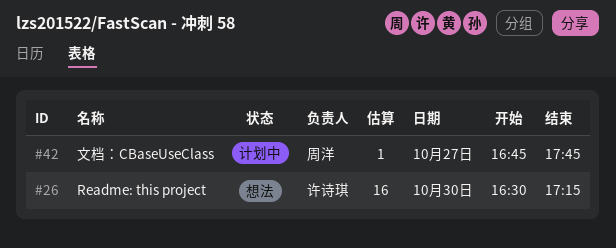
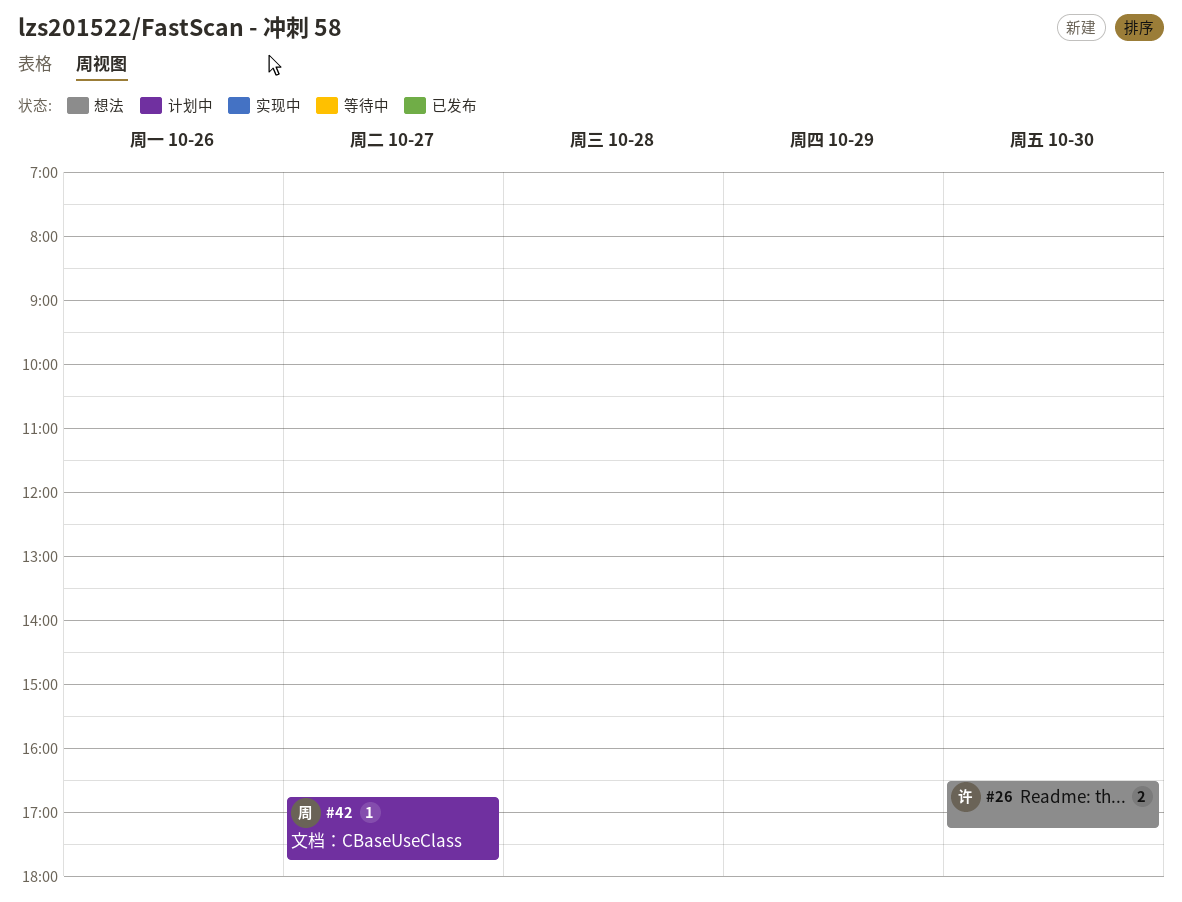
#26, estimate: 16 -> 2

